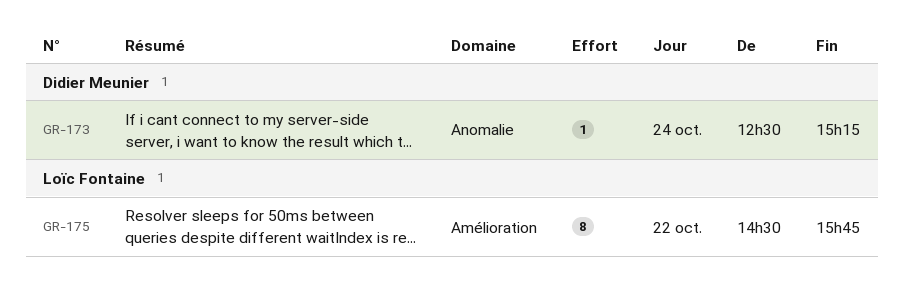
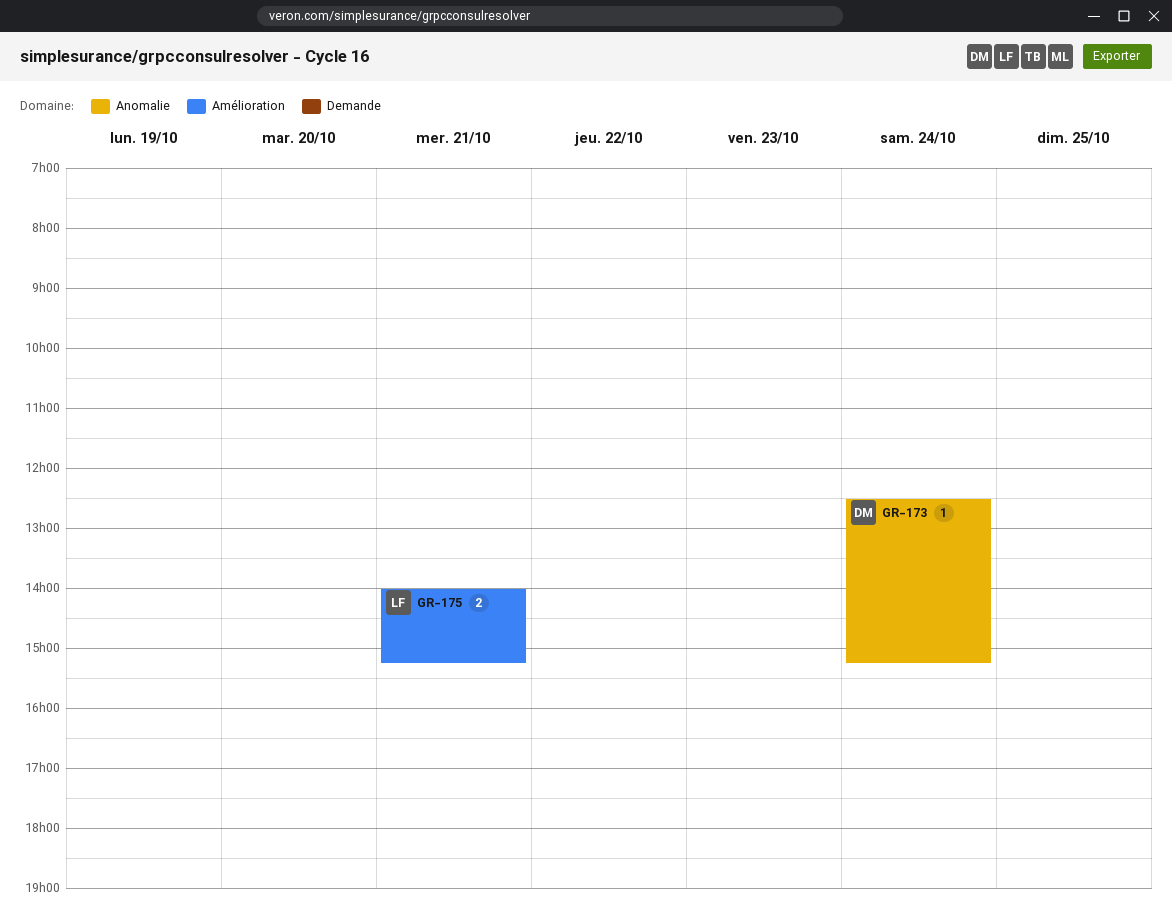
GR-175, estimate: 8 -> 2
GR-175, day: Oct 22 -> Oct 21
GR-175, begins: 14:30 -> 14:00
GR-175, ends: 15:45 -> 15:15

